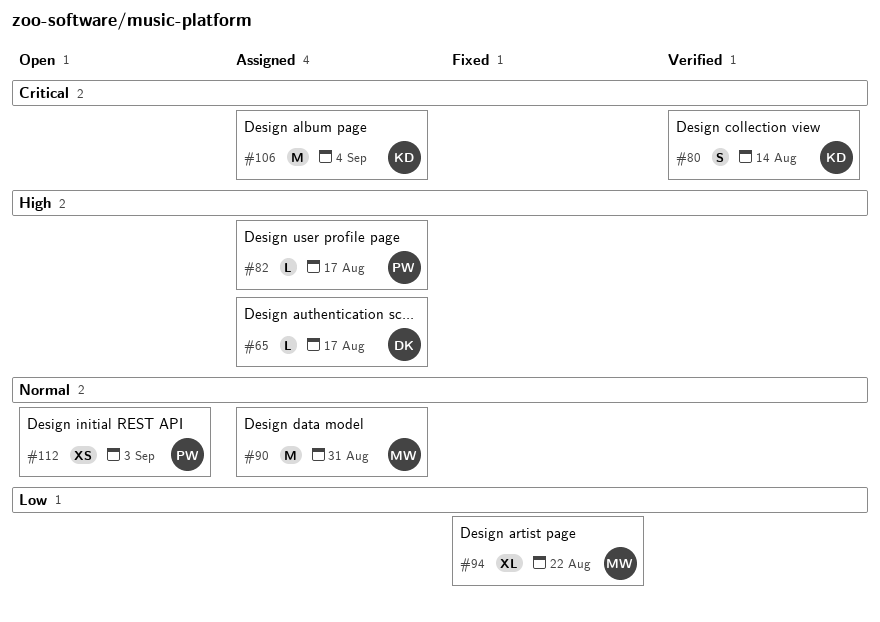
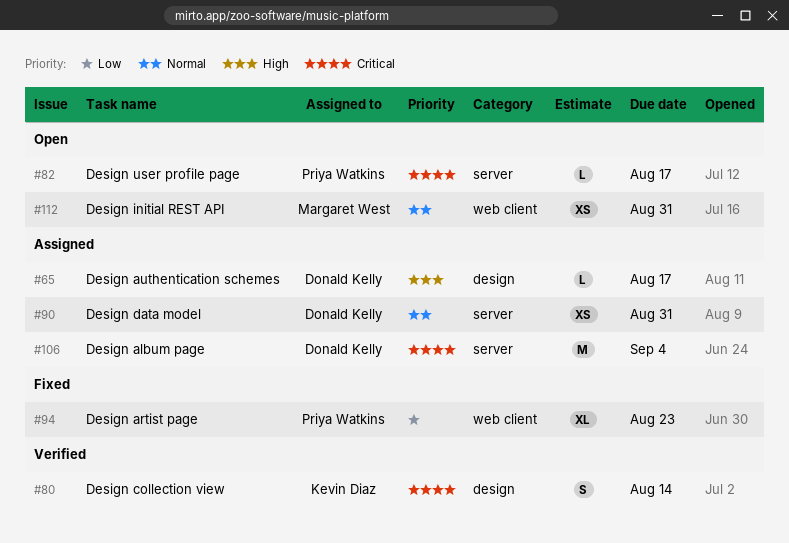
#82, status: Assigned -> Open
#82, priority: High -> Critical
#90, owner: Margaret West -> Donald Kelly
#90, estimate: M -> XS
#94, owner: Margaret West -> Priya Watkins
#94, due: Aug 22 -> Aug 23
#106, owner: Kevin Diaz -> Donald Kelly
#112, owner: Priya Watkins -> Margaret West
#112, due: Sep 3 -> Aug 31

